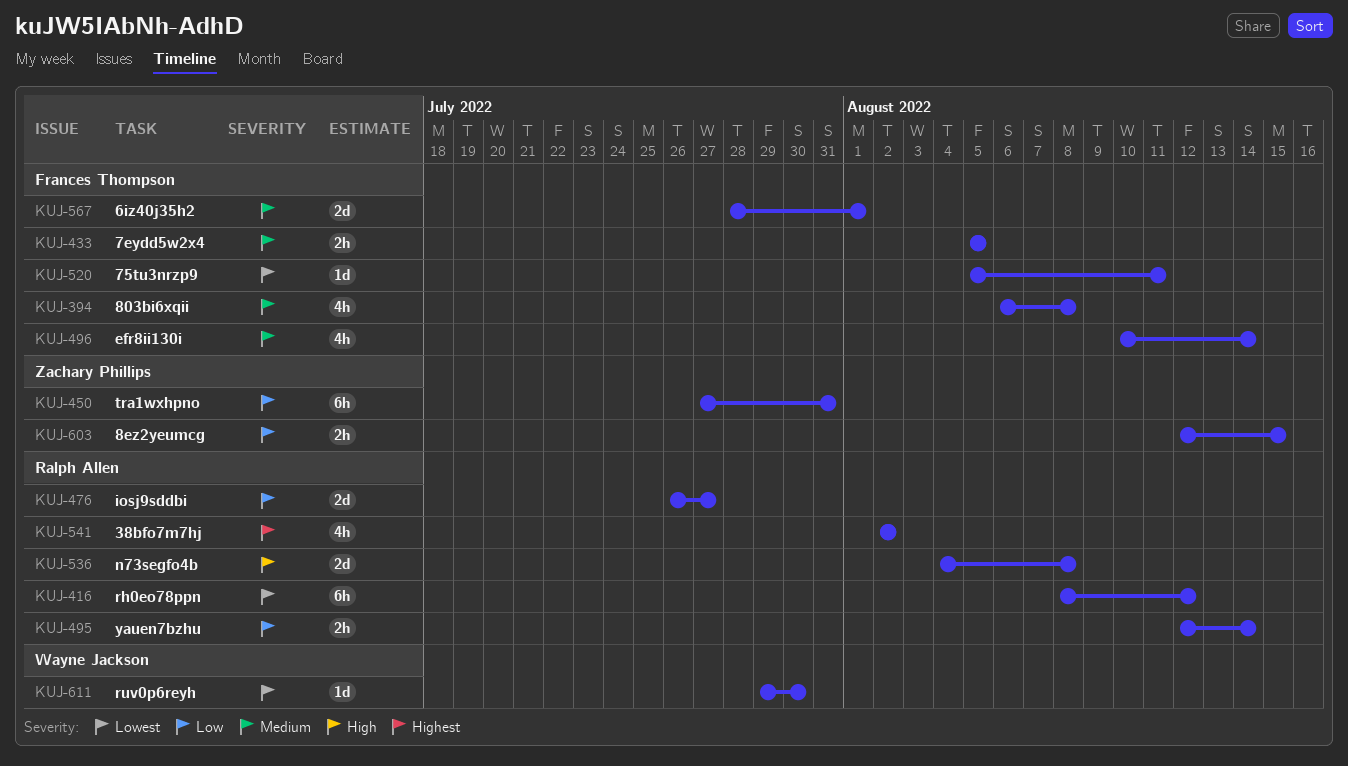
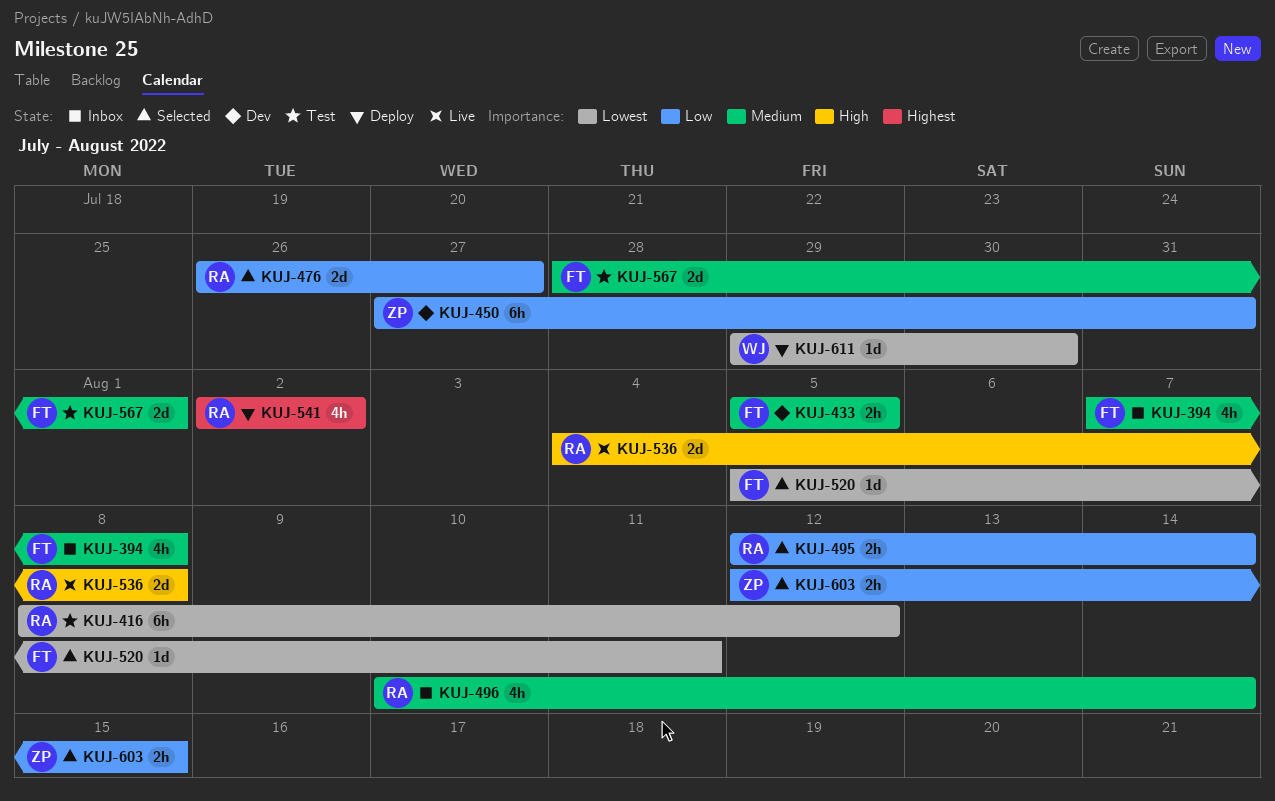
KUJ-394, start: Aug 6 -> Aug 7
KUJ-496, owner: Frances Thompson -> Ralph Allen

